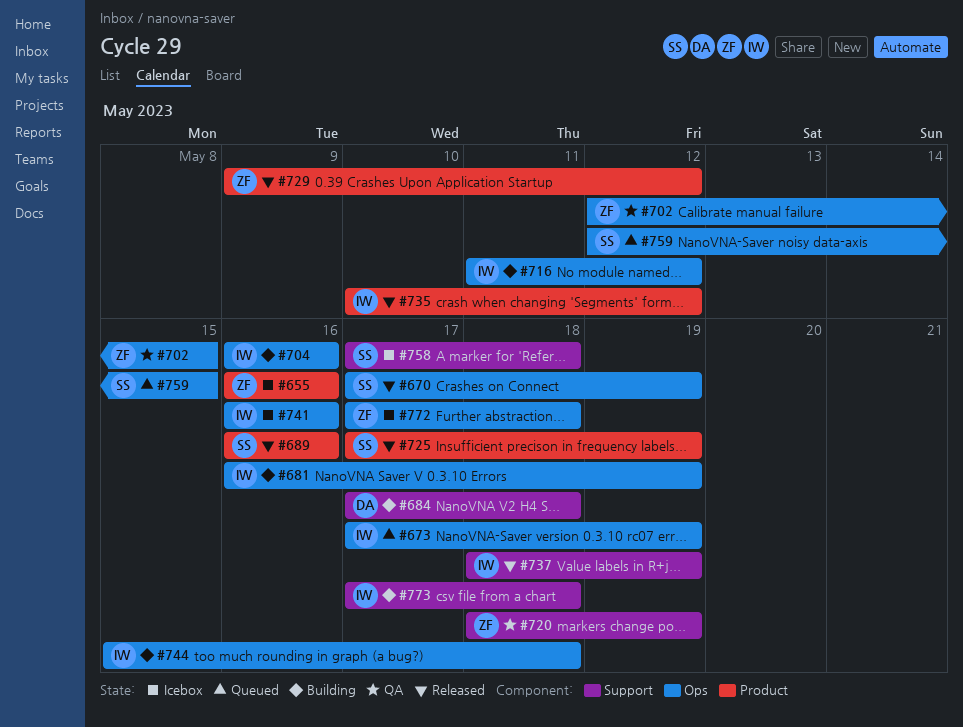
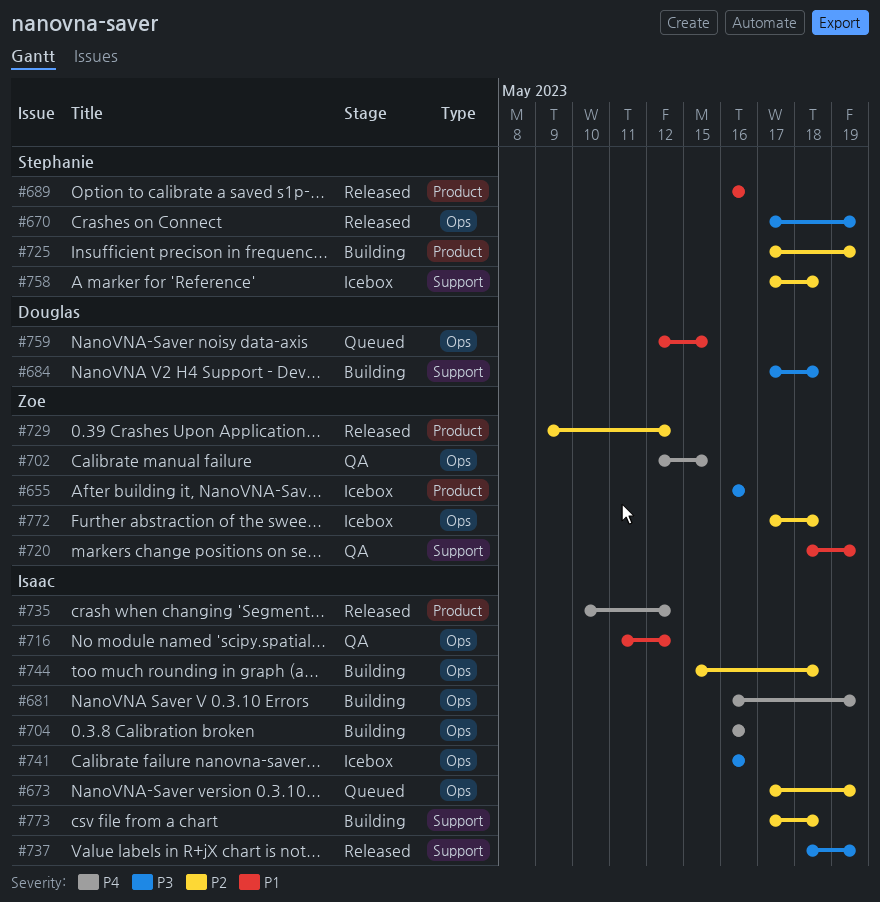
#716, status: Building -> QA
#725, status: Released -> Building
#759, owner: Stephanie -> Douglas

